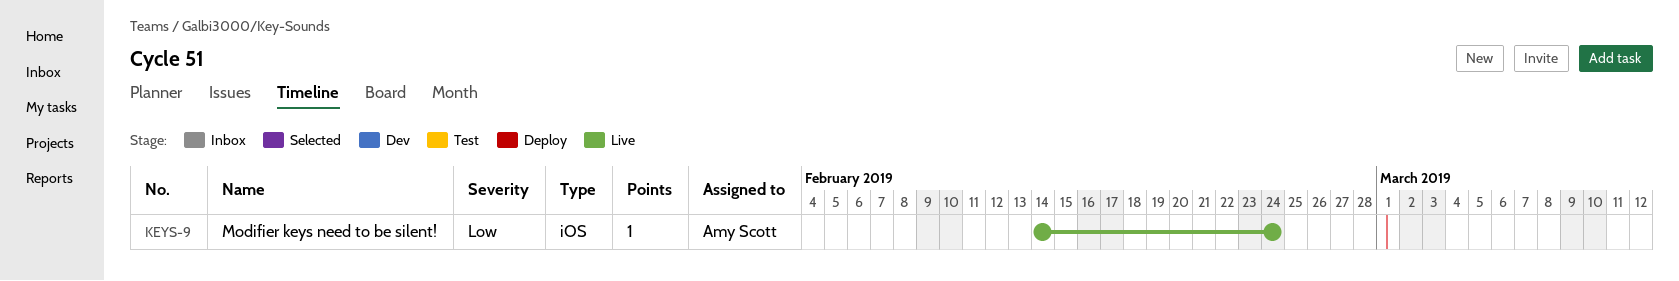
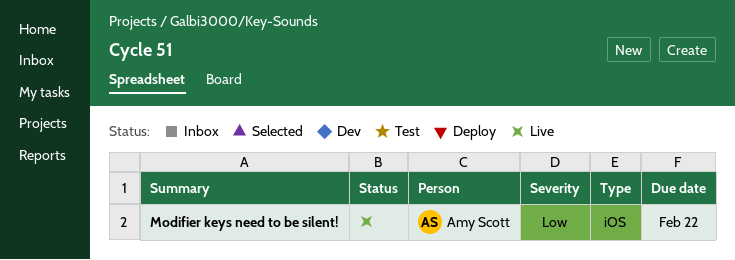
Modifier keys need to be silent!, due: Feb 24 -> Feb 22

